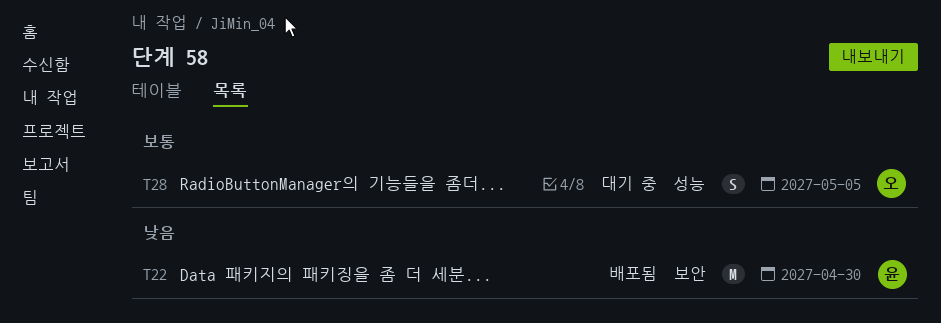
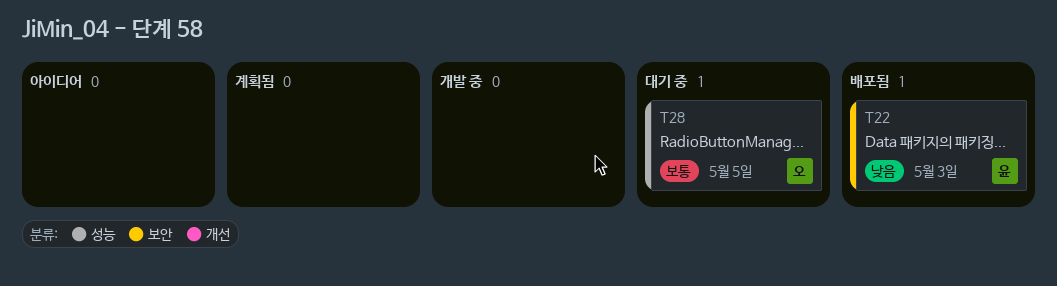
T22, due: Apr 30 -> May 3

